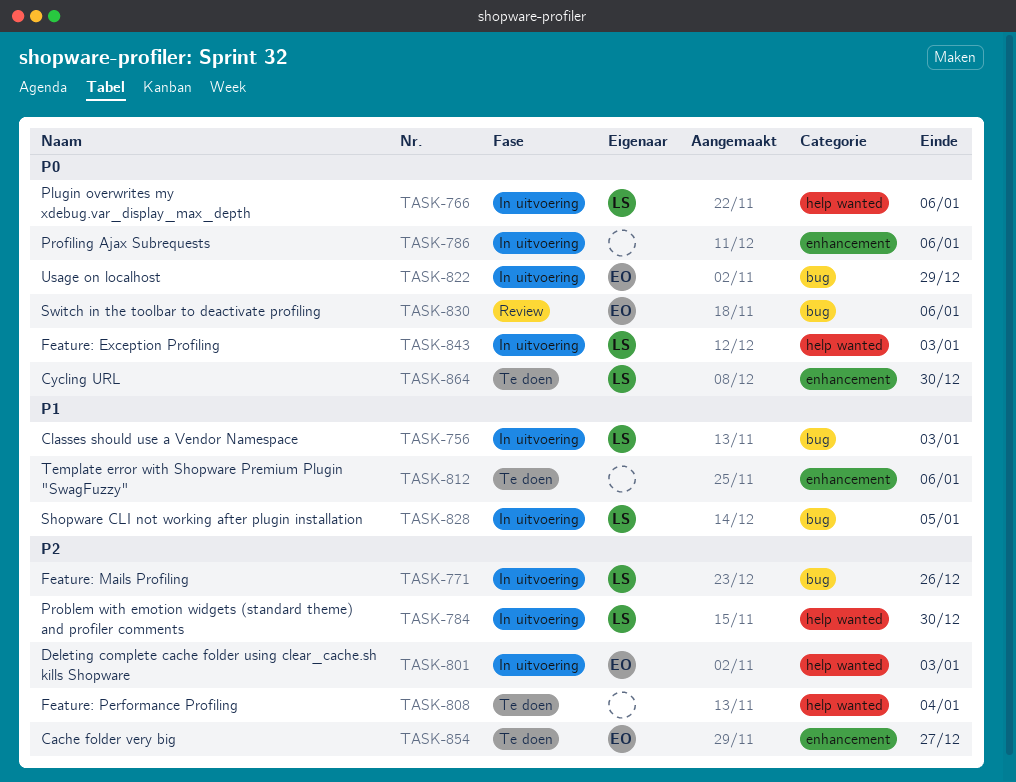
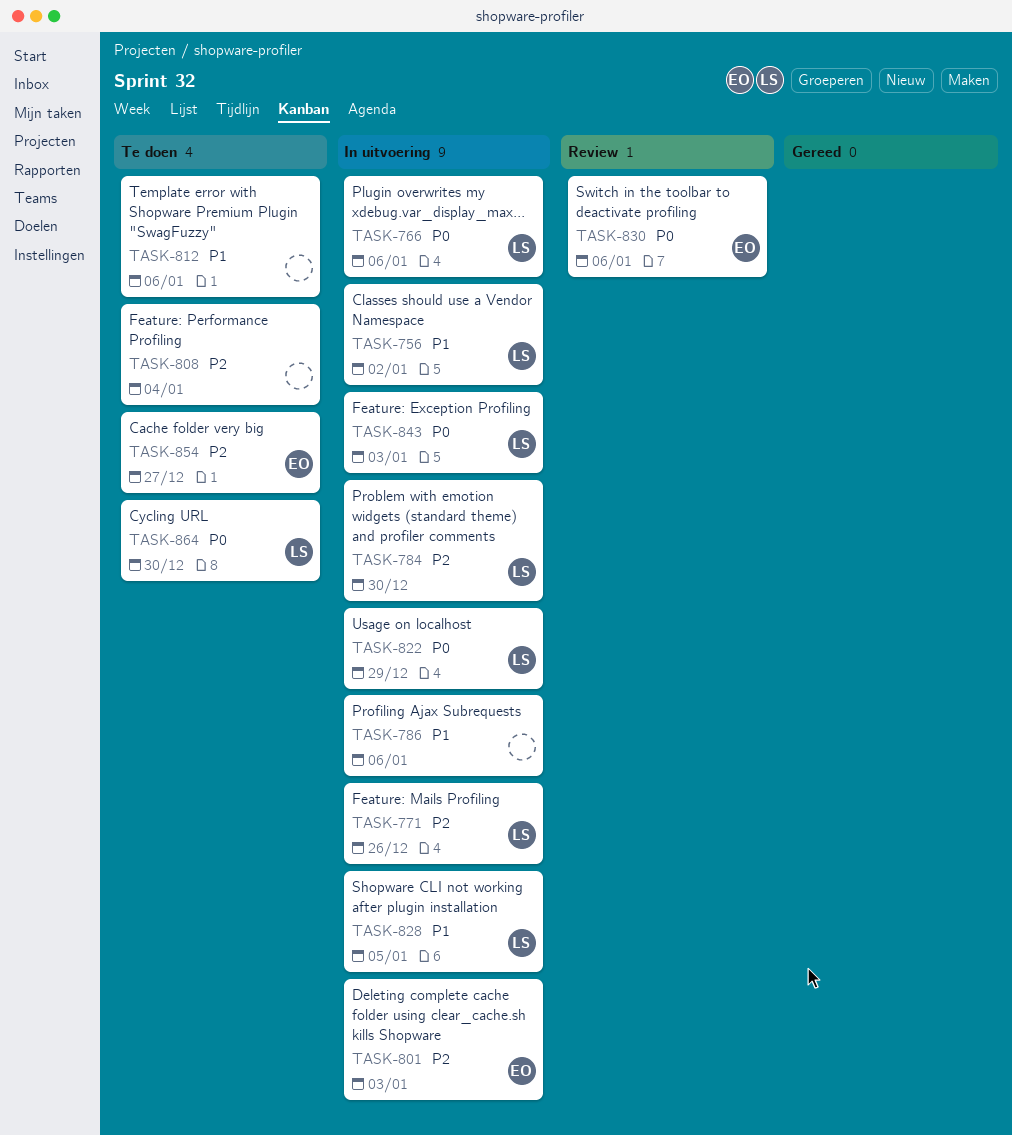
TASK-756, due: Jan 3 -> Jan 2
TASK-786, priority: P0 -> P1
TASK-822, owner: EO -> LS

